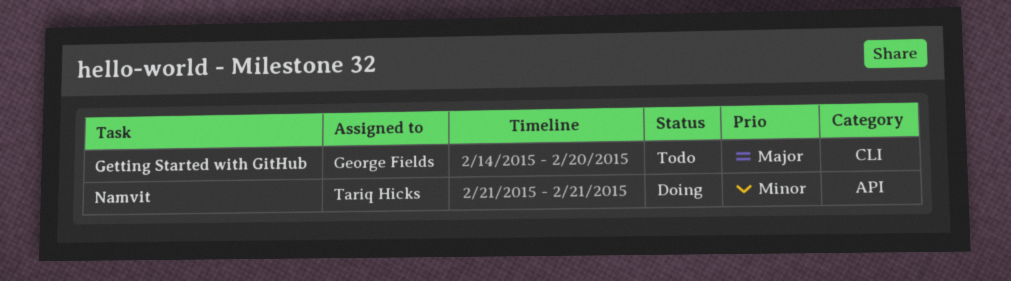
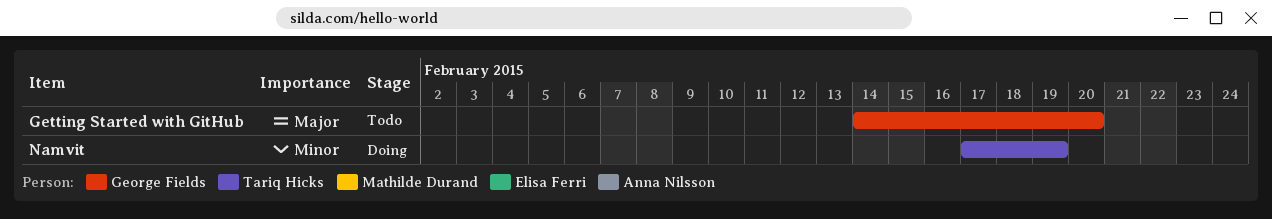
Namvit, start: Feb 21 -> Feb 17
Namvit, due: Feb 21 -> Feb 19

